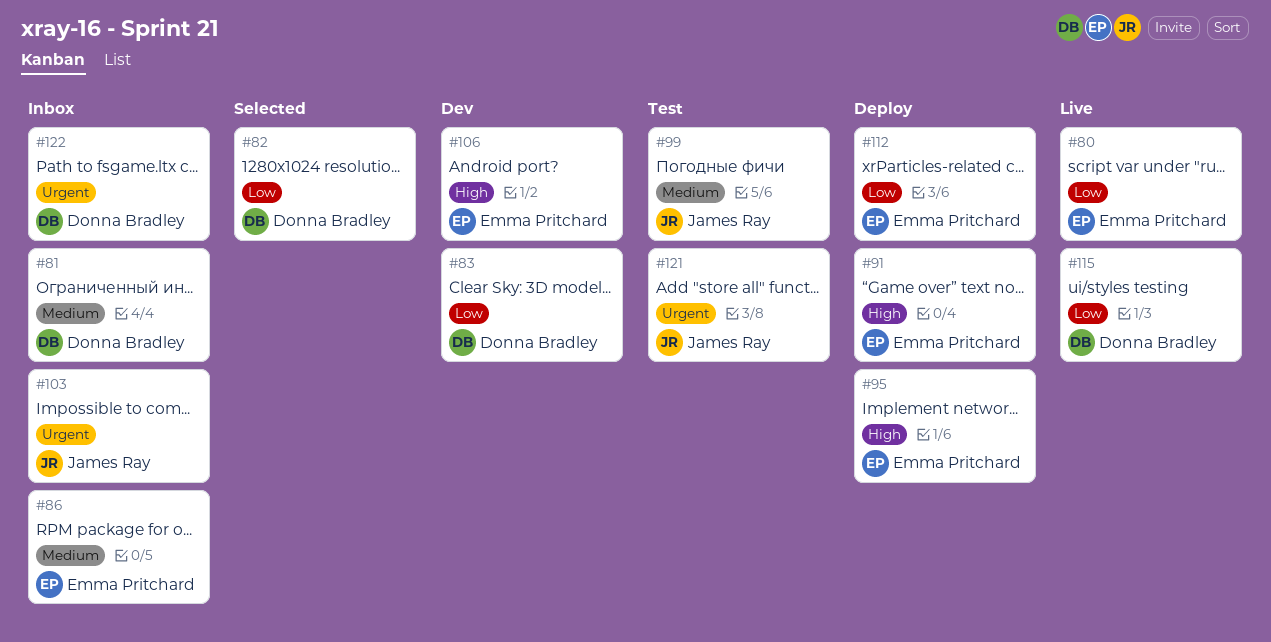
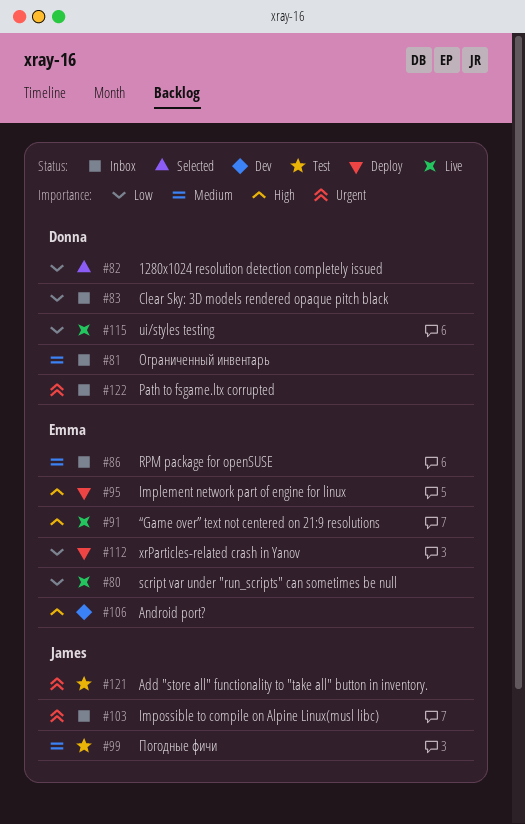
#83, status: Dev -> Inbox
#91, status: Deploy -> Live

